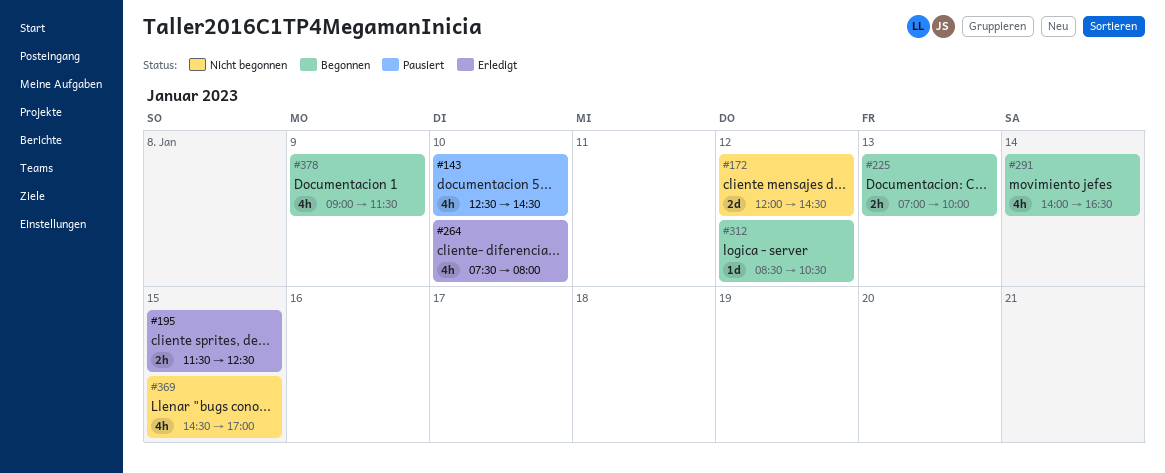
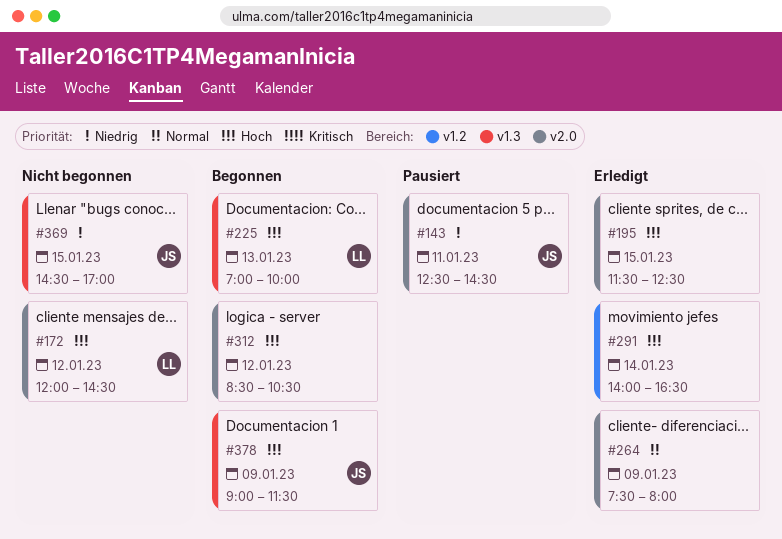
#143, day: Jan 10 -> Jan 11
#264, day: Jan 10 -> Jan 9
#291, status: Begonnen -> Erledigt

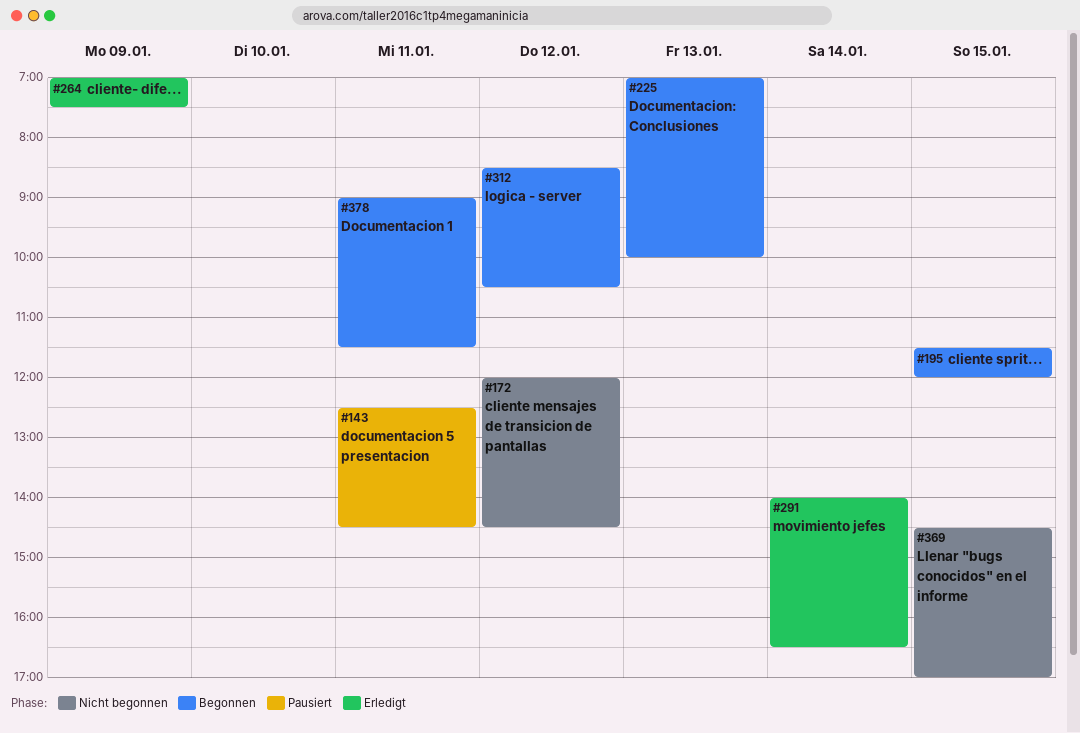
#195, status: Erledigt -> Begonnen
#195, ends: 12:30 -> 12:00
#264, begins: 07:30 -> 07:00
#264, ends: 08:00 -> 07:30
#378, day: Jan 9 -> Jan 11

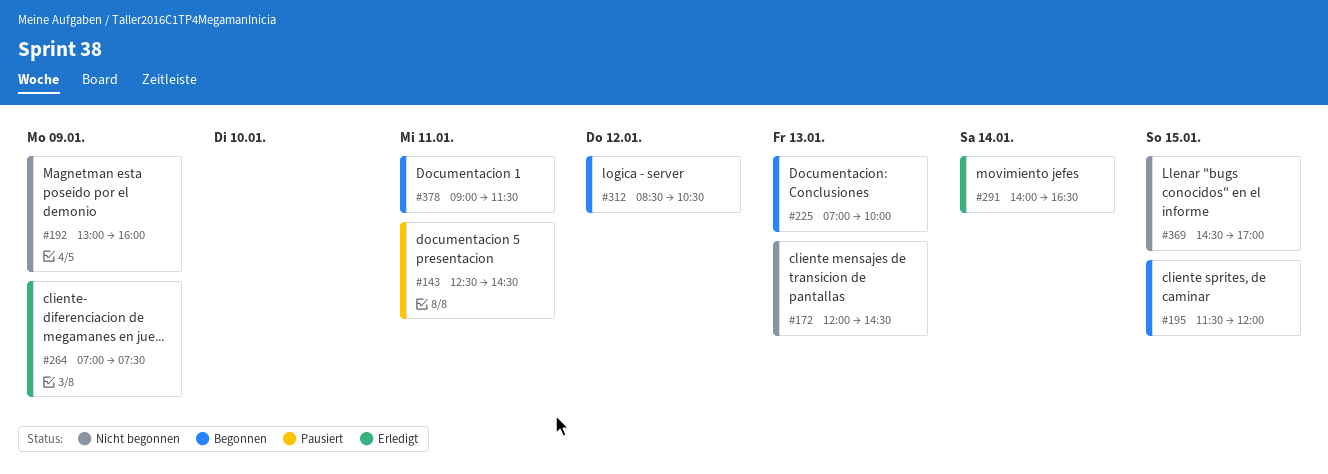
#172, day: Jan 12 -> Jan 13
#192: none -> present

